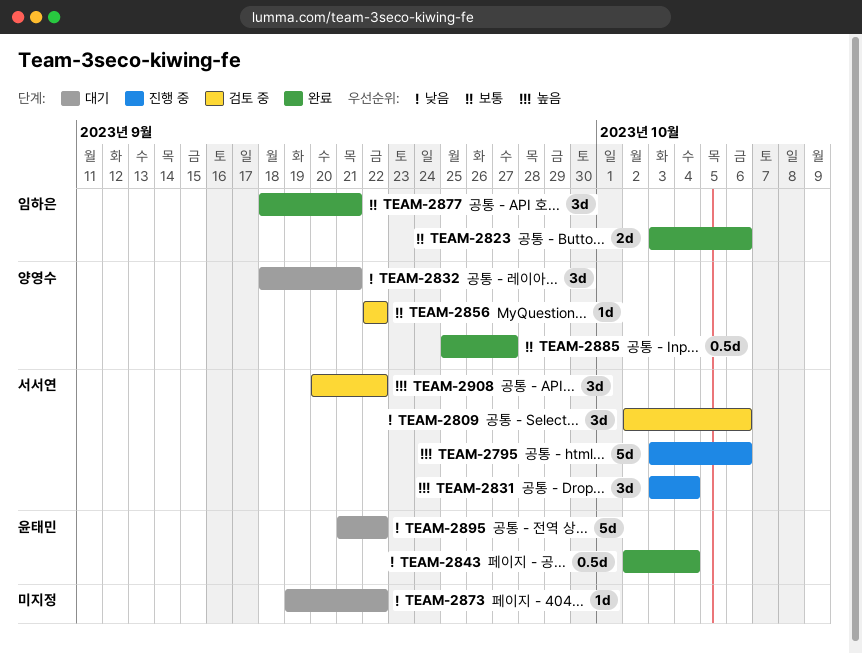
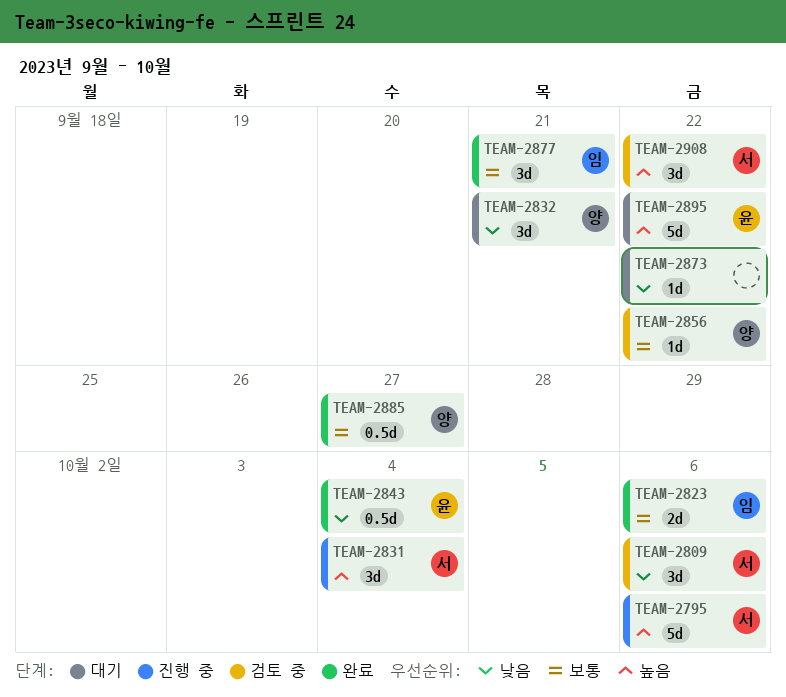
TEAM-2895, priority: 낮음 -> 높음

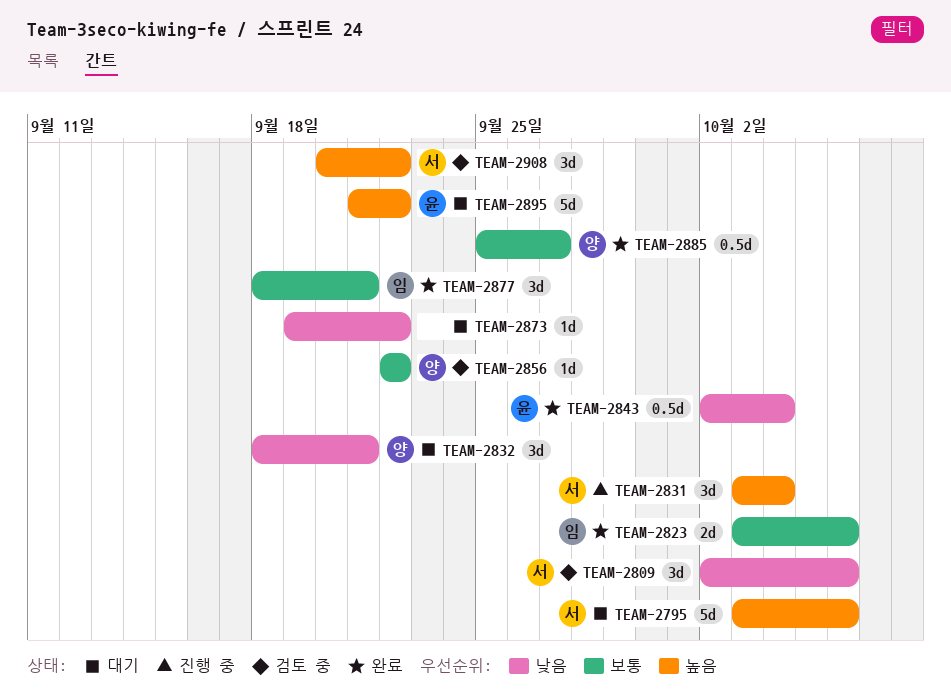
TEAM-2795, status: 진행 중 -> 대기

